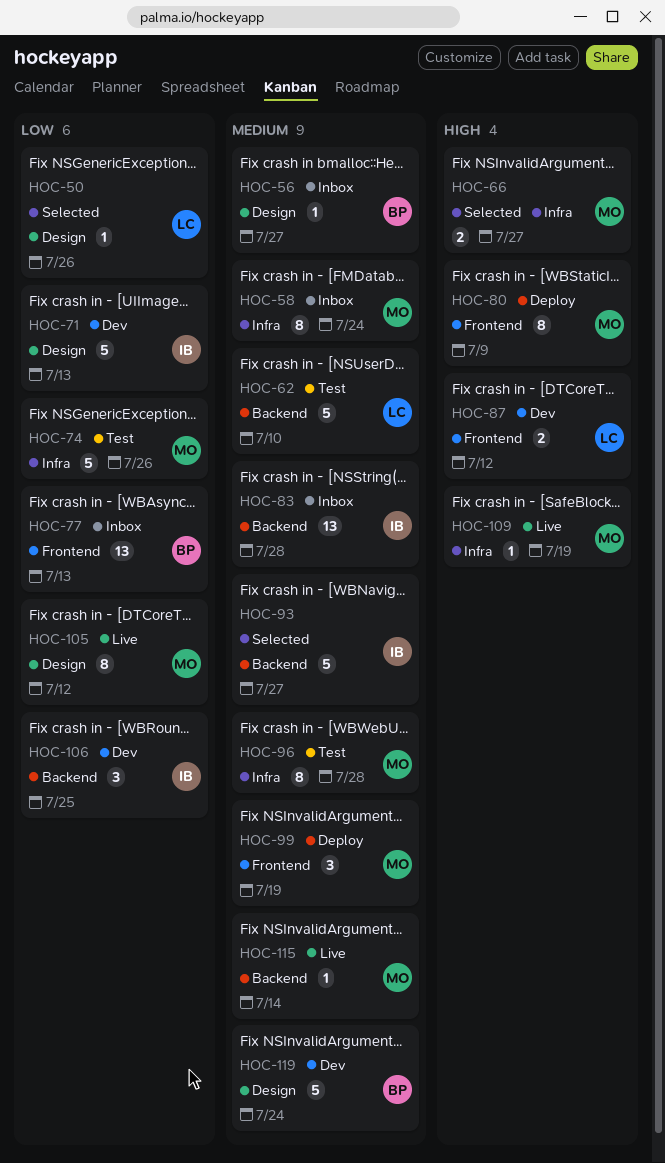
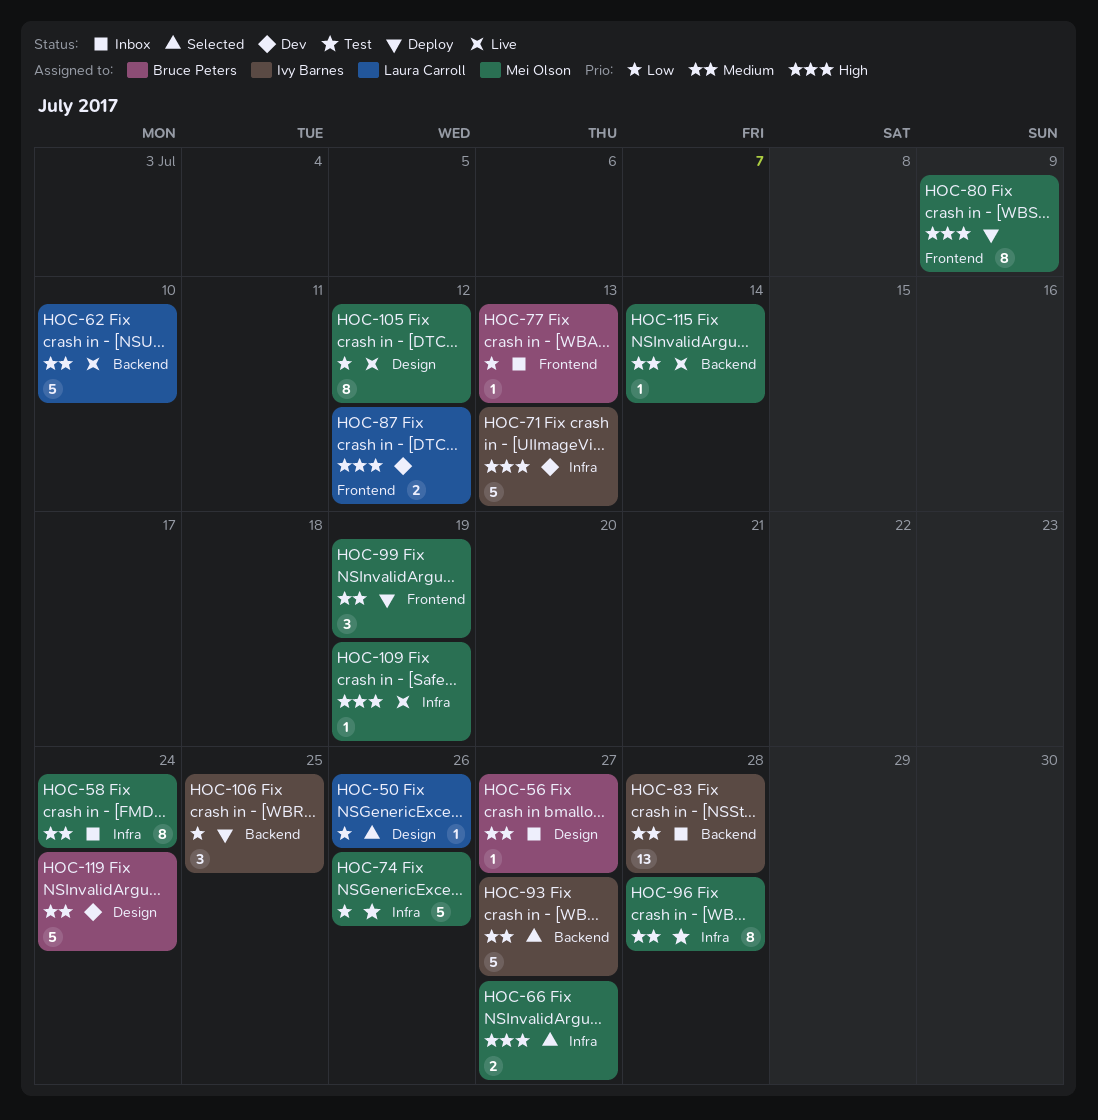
HOC-62, status: Test -> Live
HOC-71, priority: Low -> High
HOC-71, label: Design -> Infra
HOC-77, estimate: 13 -> 1
HOC-106, status: Dev -> Deploy

